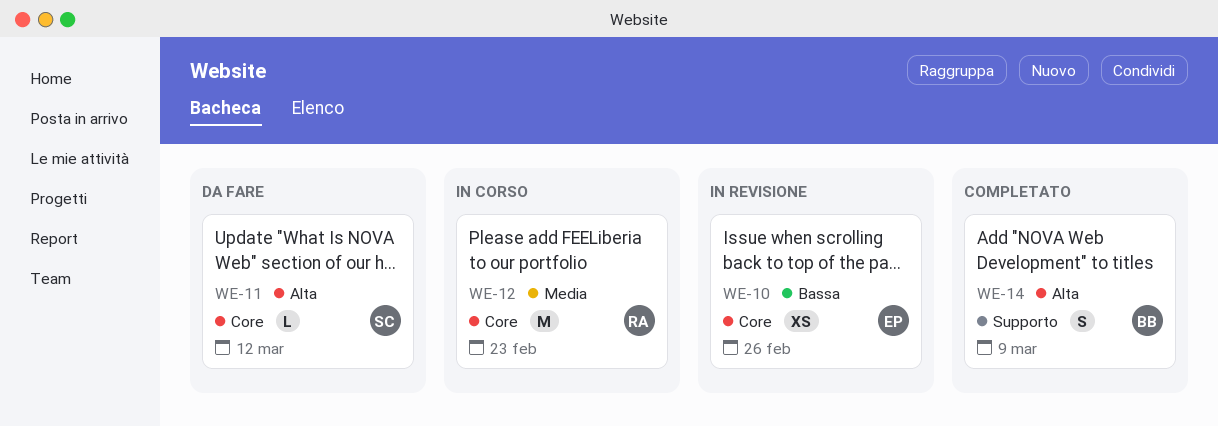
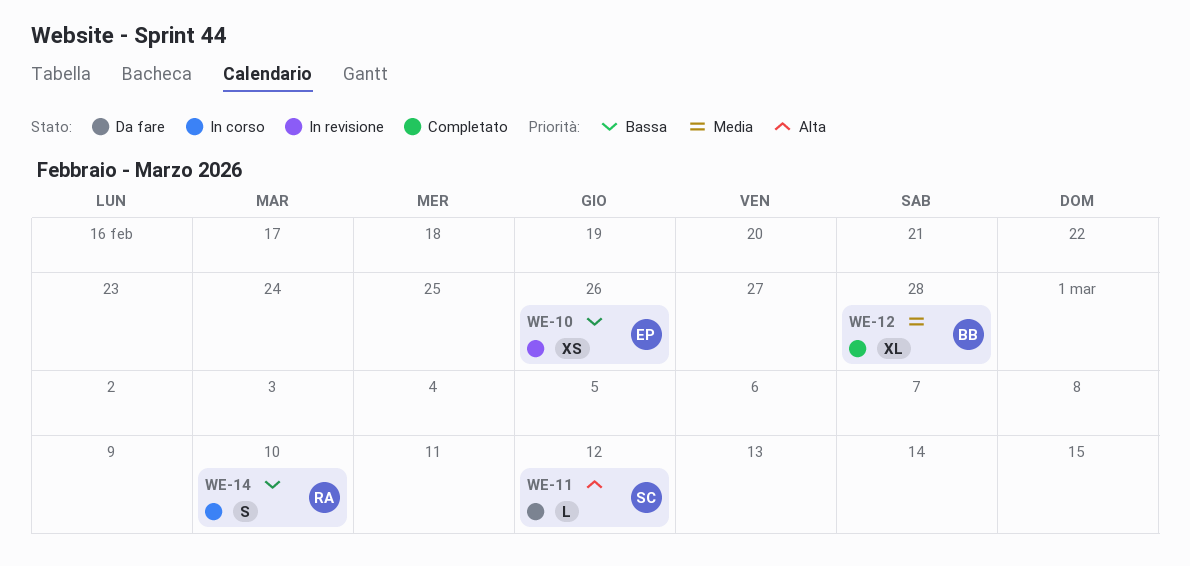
WE-12, status: In corso -> Completato
WE-12, owner: RA -> BB
WE-12, estimate: M -> XL
WE-12, due: Feb 23 -> Feb 28
WE-14, status: Completato -> In corso
WE-14, owner: BB -> RA
WE-14, priority: Alta -> Bassa
WE-14, due: Mar 9 -> Mar 10

